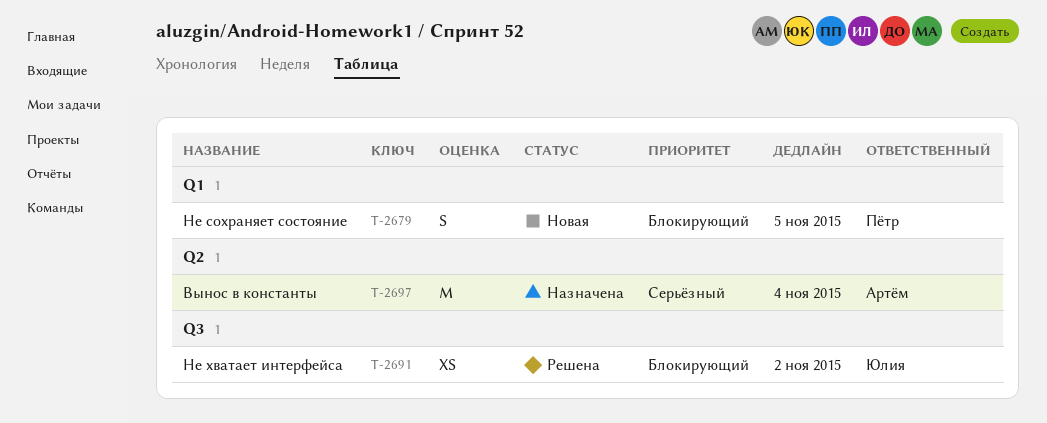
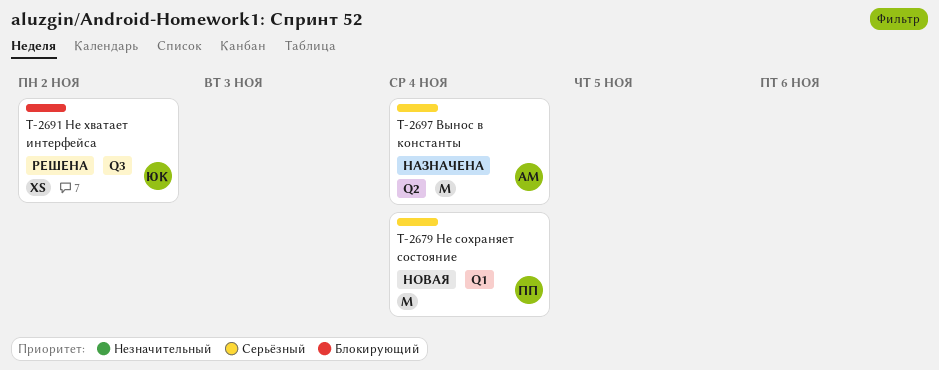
T-2679, priority: Блокирующий -> Серьёзный
T-2679, estimate: S -> M
T-2679, due: Nov 5 -> Nov 4

